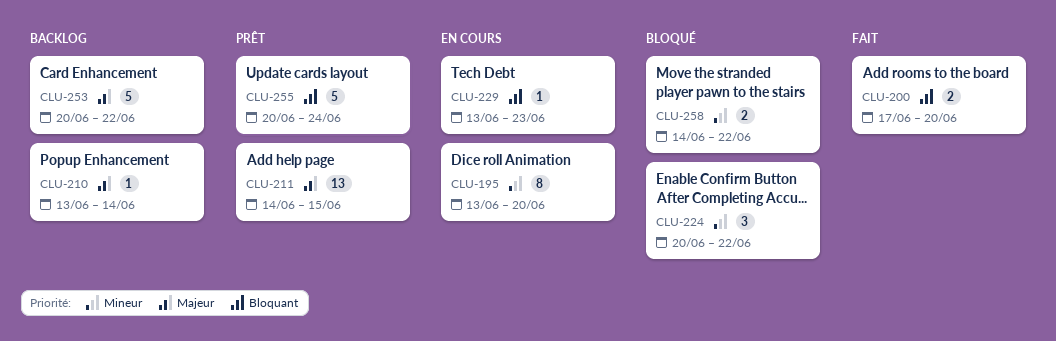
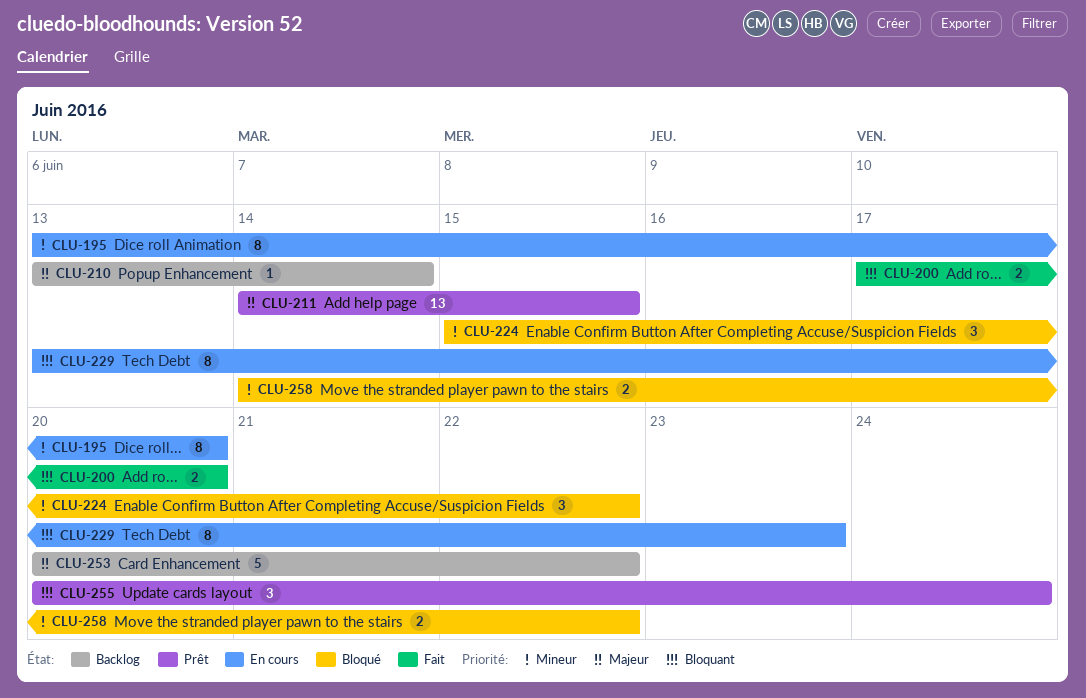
CLU-224, start: Jun 20 -> Jun 15
CLU-229, estimate: 1 -> 8
CLU-255, estimate: 5 -> 3

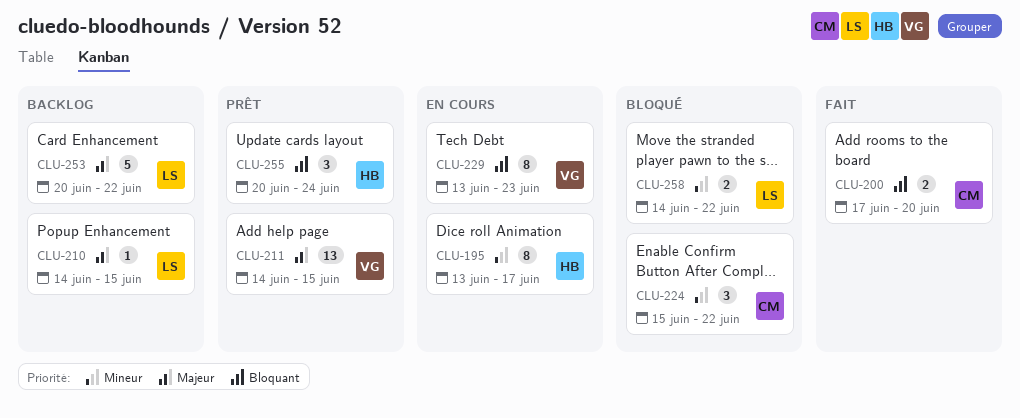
CLU-195, due: Jun 20 -> Jun 17
CLU-210, start: Jun 13 -> Jun 14
CLU-210, due: Jun 14 -> Jun 15

